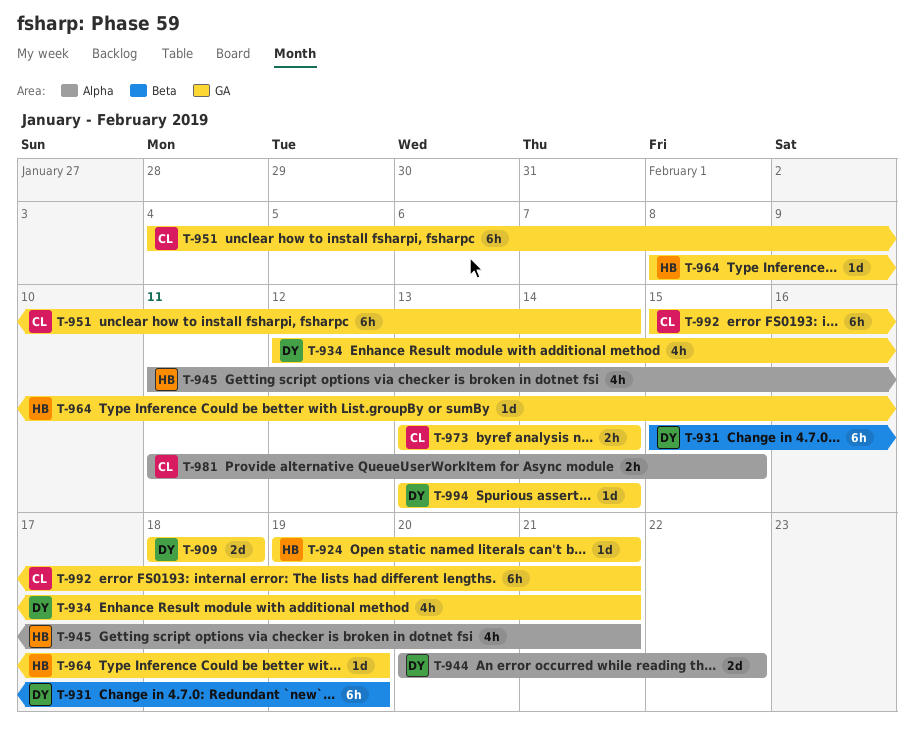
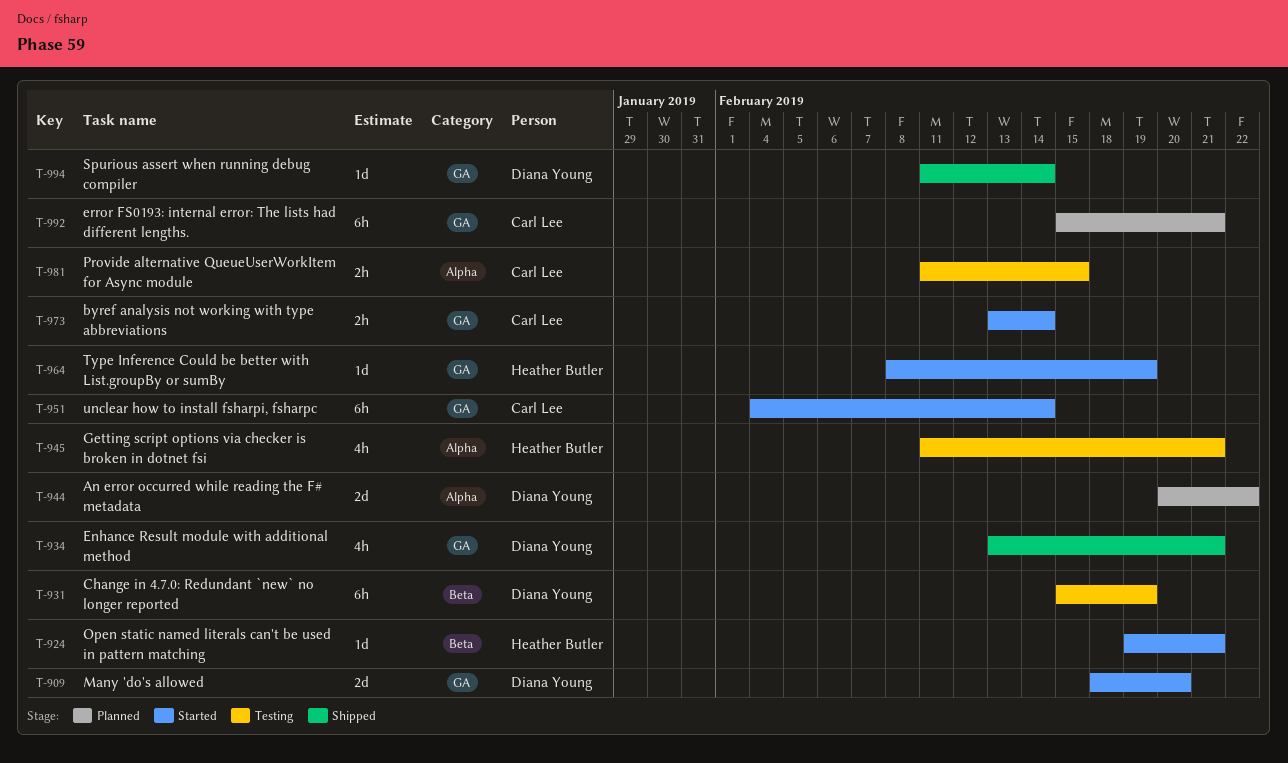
T-909, due: Feb 18 -> Feb 20
T-924, label: GA -> Beta
T-934, start: Feb 12 -> Feb 13
T-994, start: Feb 13 -> Feb 11

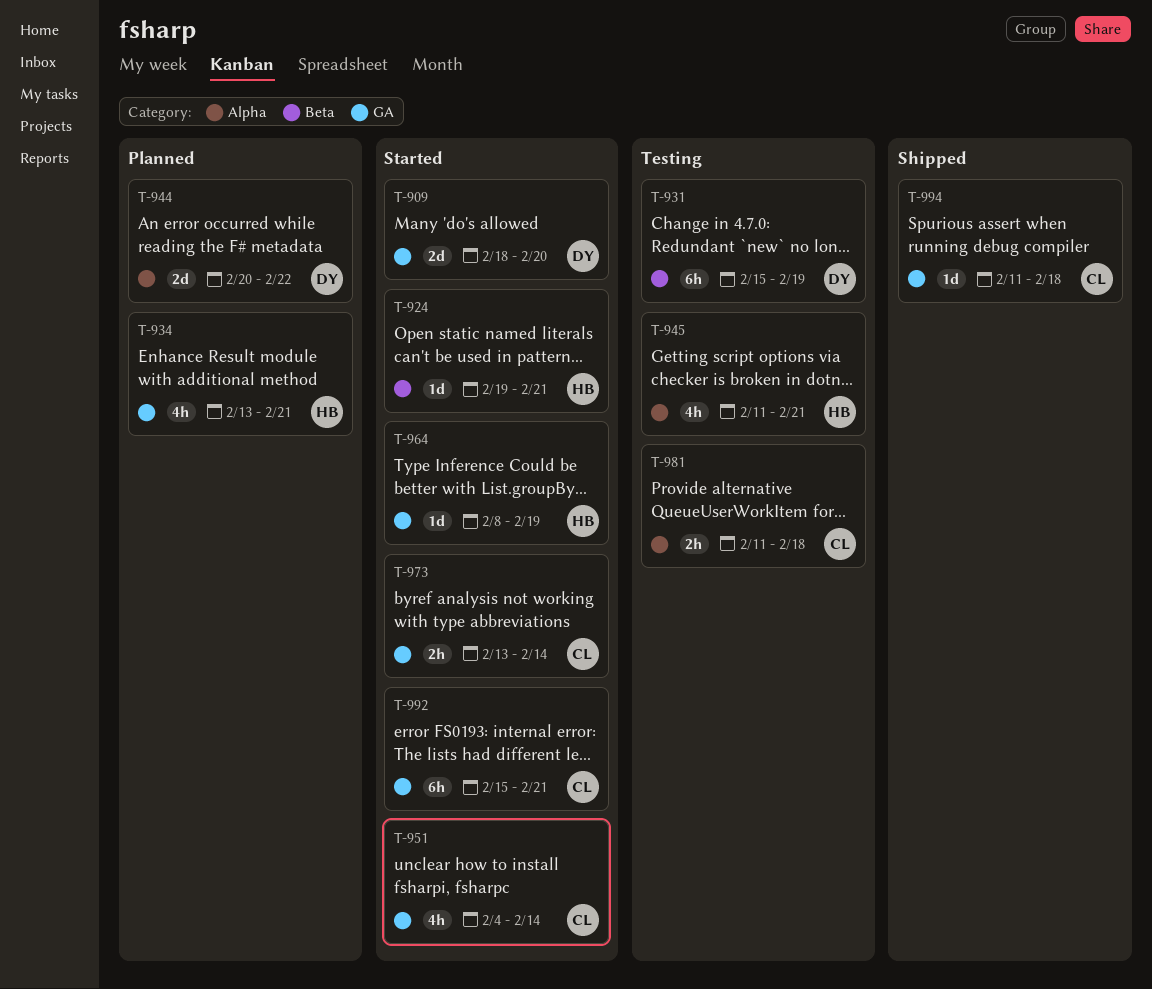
T-934, status: Shipped -> Planned
T-934, owner: Diana Young -> Heather Butler
T-951, estimate: 6h -> 4h
T-981, due: Feb 15 -> Feb 18
T-992, status: Planned -> Started
T-994, owner: Diana Young -> Carl Lee
T-994, due: Feb 14 -> Feb 18

